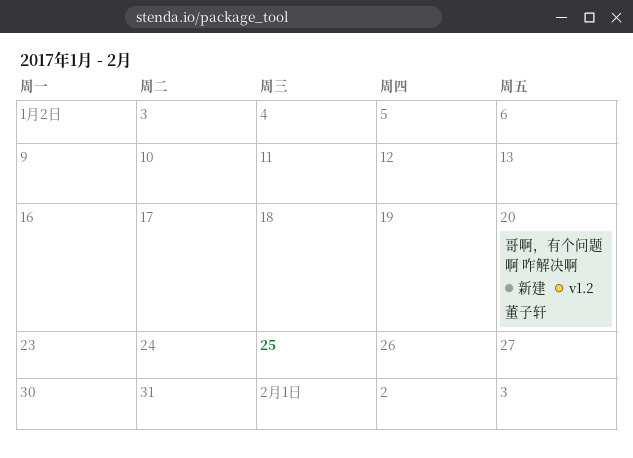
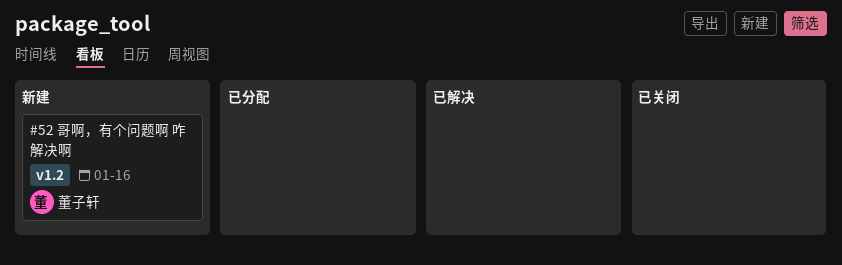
哥啊，有个问题啊 咋解决啊, due: Jan 20 -> Jan 16

